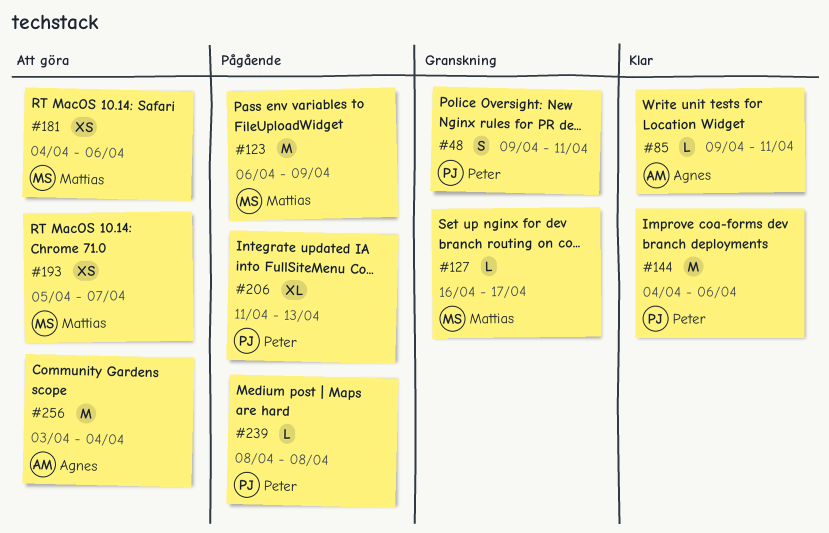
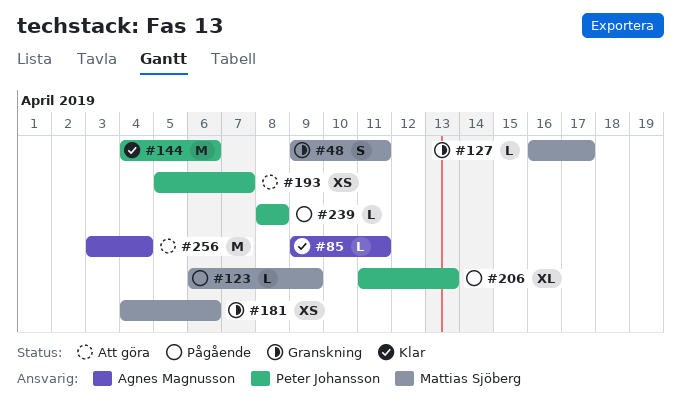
#48, owner: Peter Johansson -> Mattias Sjöberg
#123, estimate: M -> L
#181, status: Att göra -> Granskning
#193, owner: Mattias Sjöberg -> Peter Johansson

